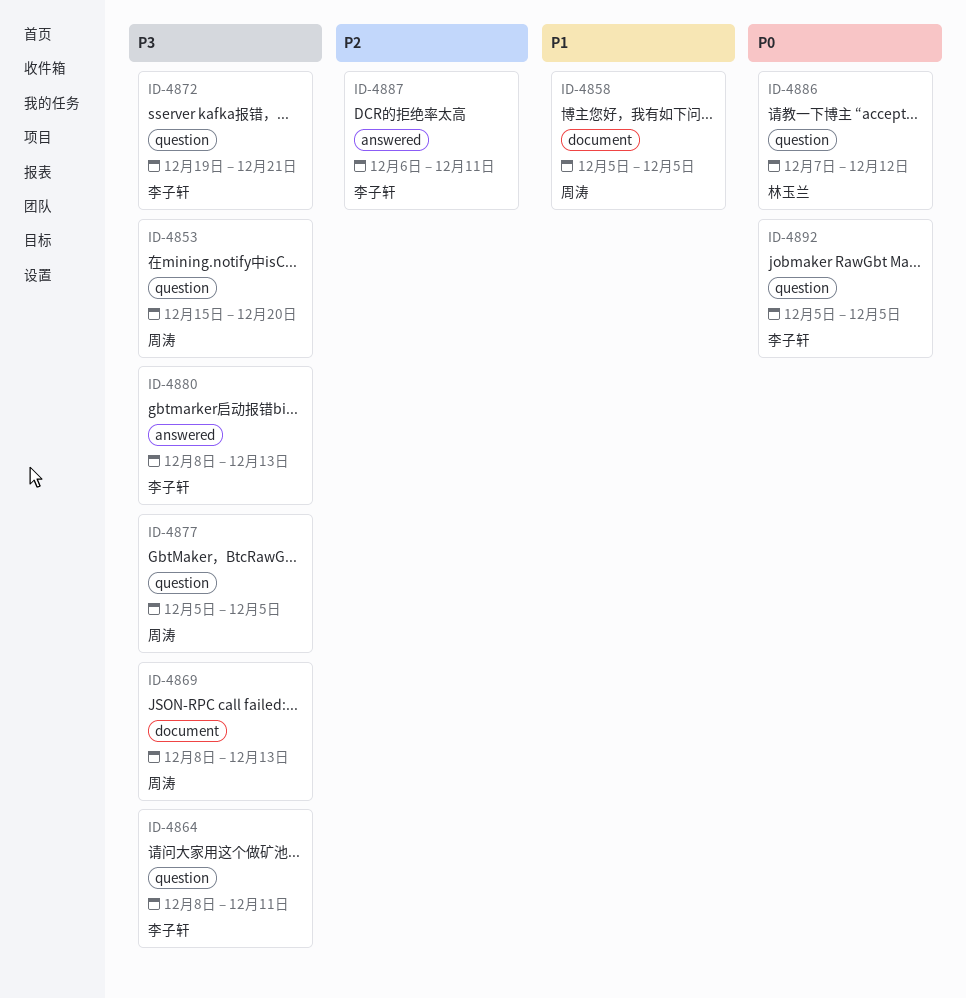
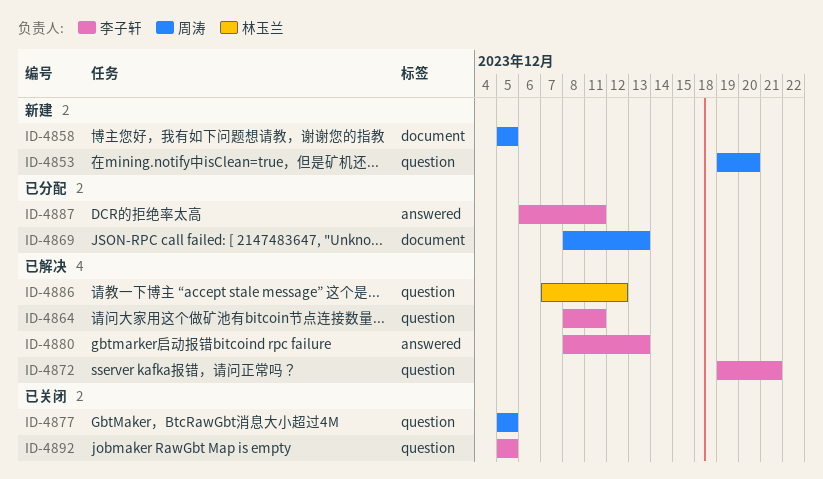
ID-4853, start: Dec 15 -> Dec 19

